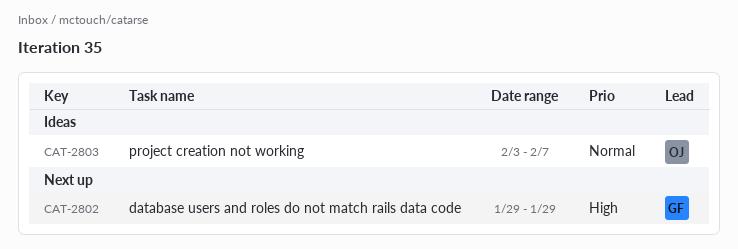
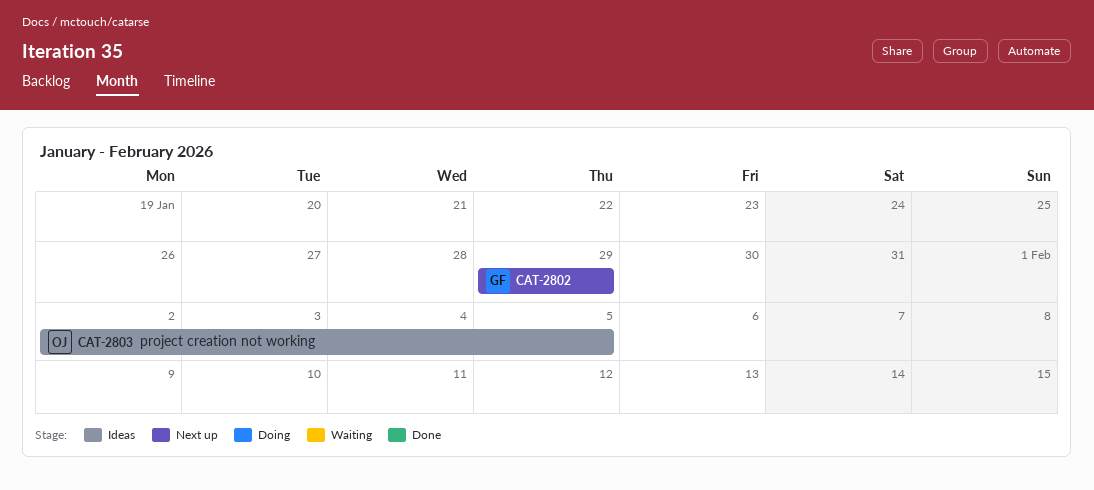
CAT-2803, start: Feb 3 -> Feb 2
CAT-2803, due: Feb 7 -> Feb 5

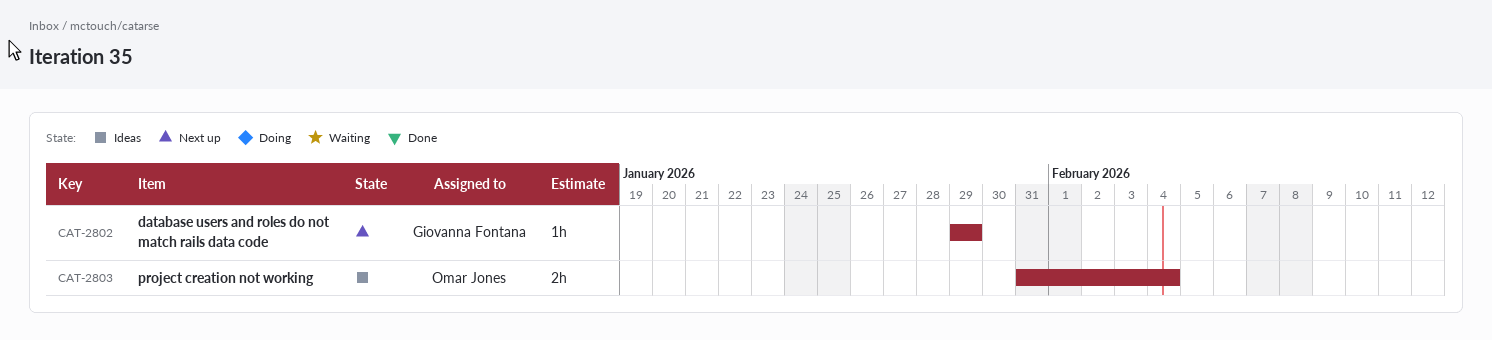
CAT-2803, start: Feb 2 -> Jan 31
CAT-2803, due: Feb 5 -> Feb 4

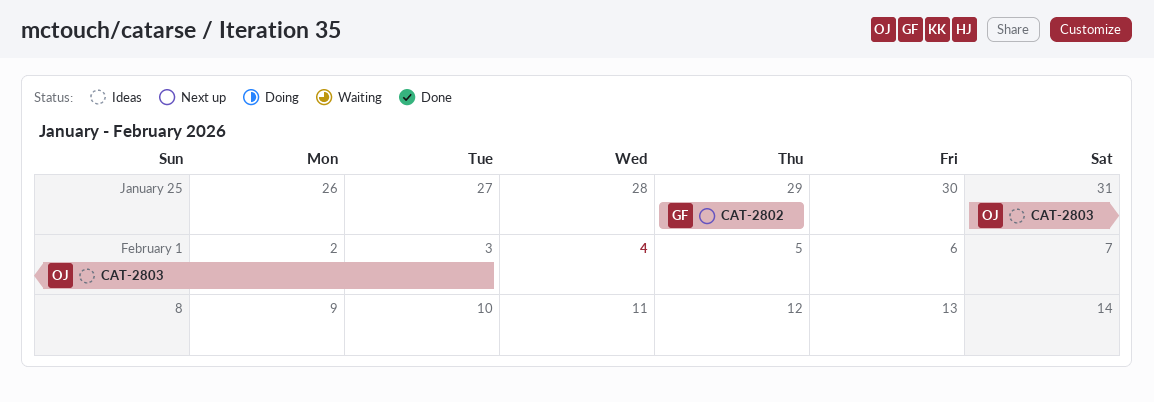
CAT-2803, due: Feb 4 -> Feb 3

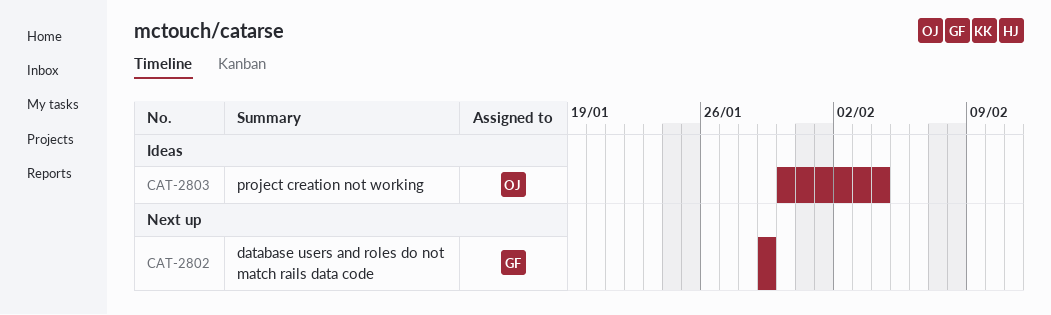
CAT-2803, start: Jan 31 -> Jan 30
CAT-2803, due: Feb 3 -> Feb 4

